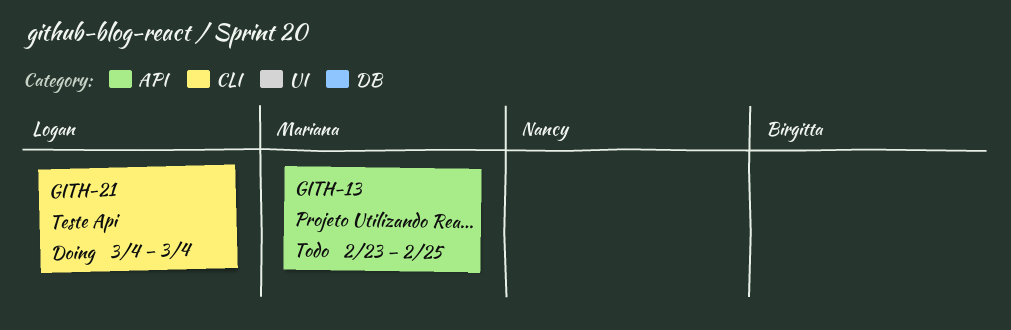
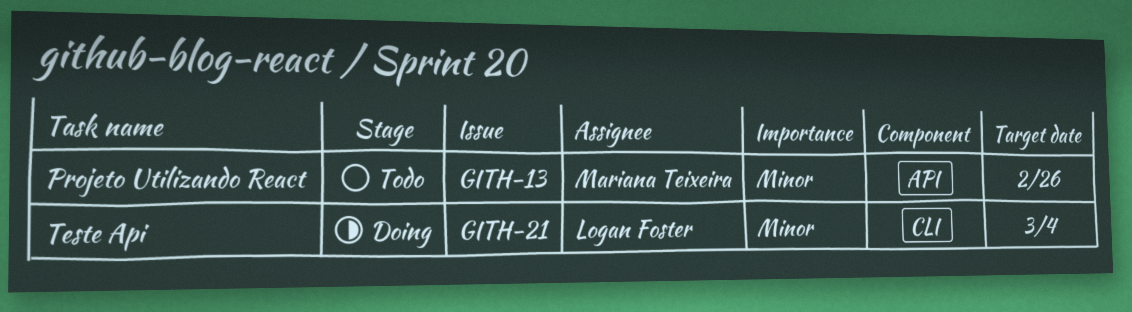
GITH-13, due: Feb 25 -> Feb 26

